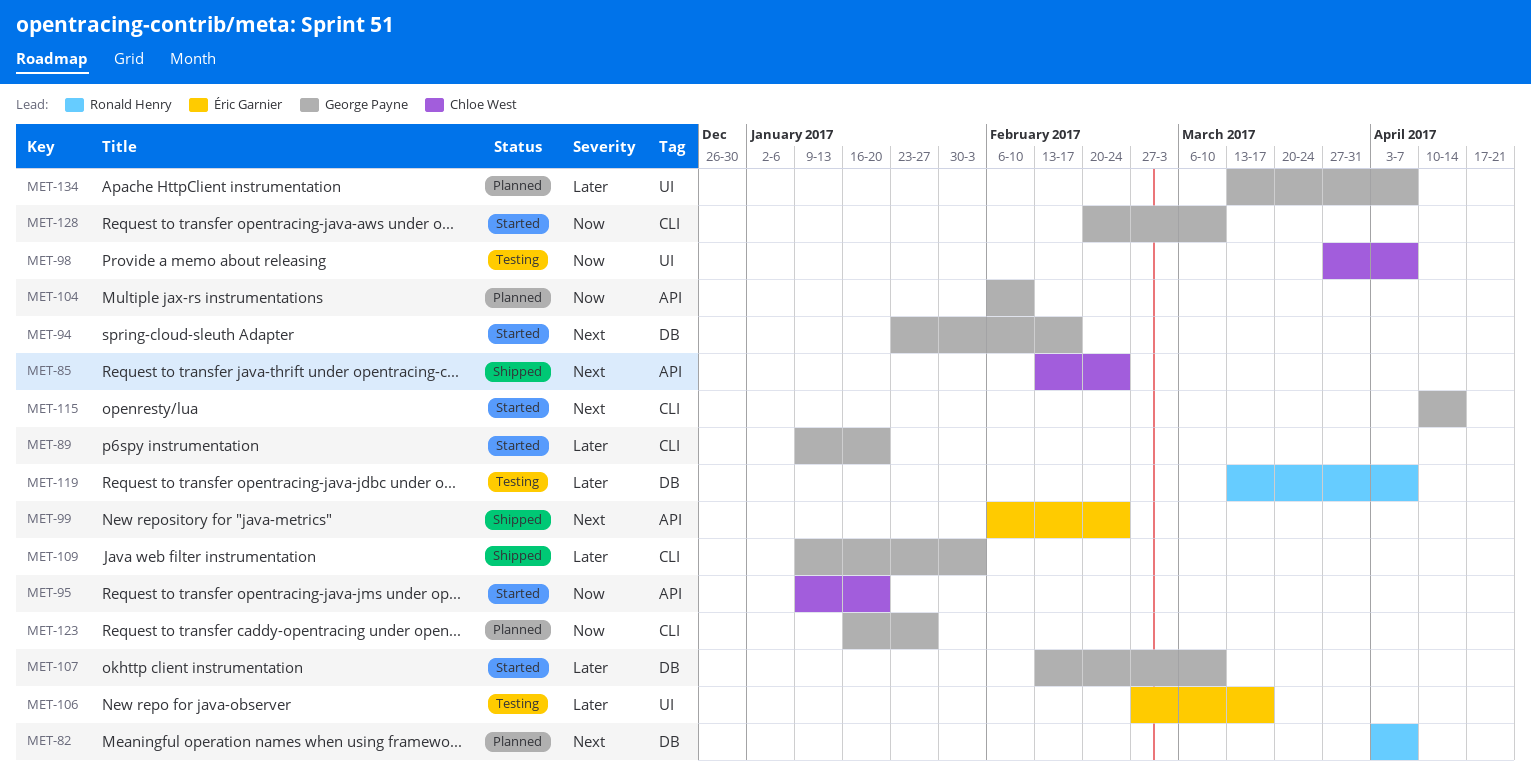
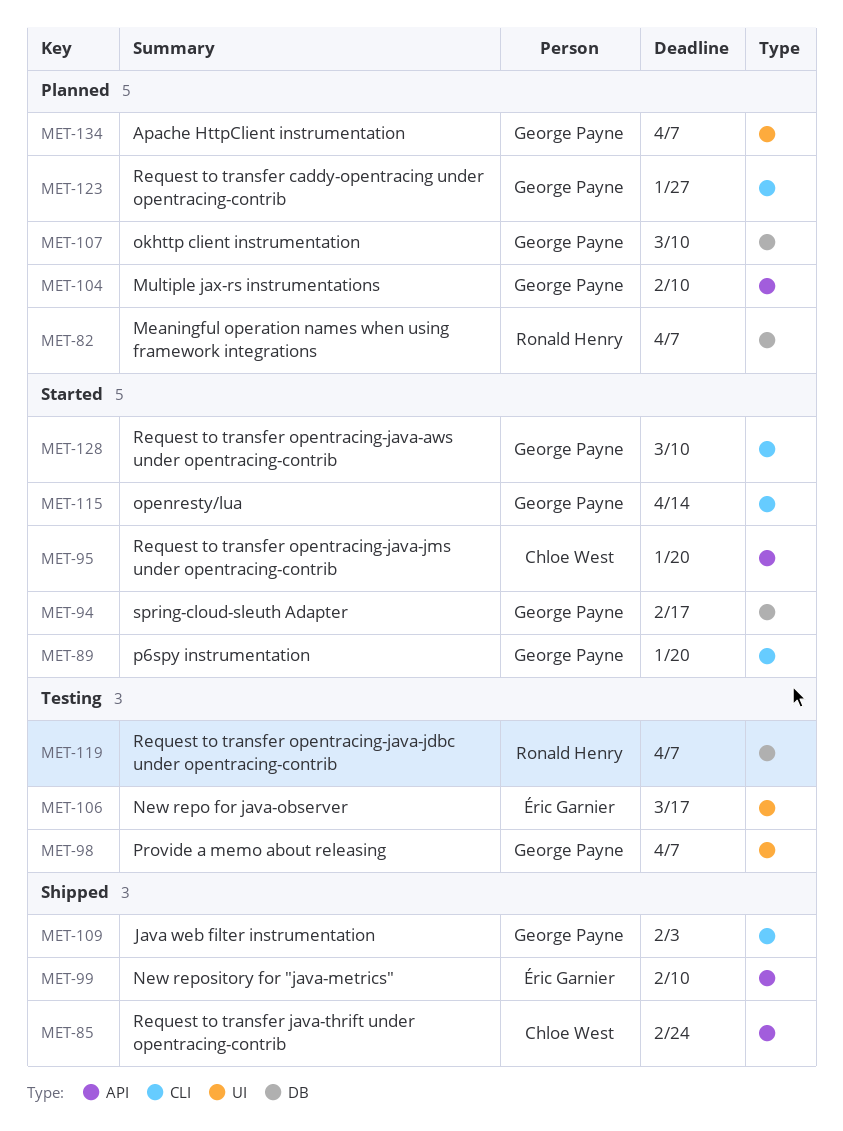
MET-98, owner: Chloe West -> George Payne
MET-99, due: Feb 24 -> Feb 10
MET-107, status: Started -> Planned

